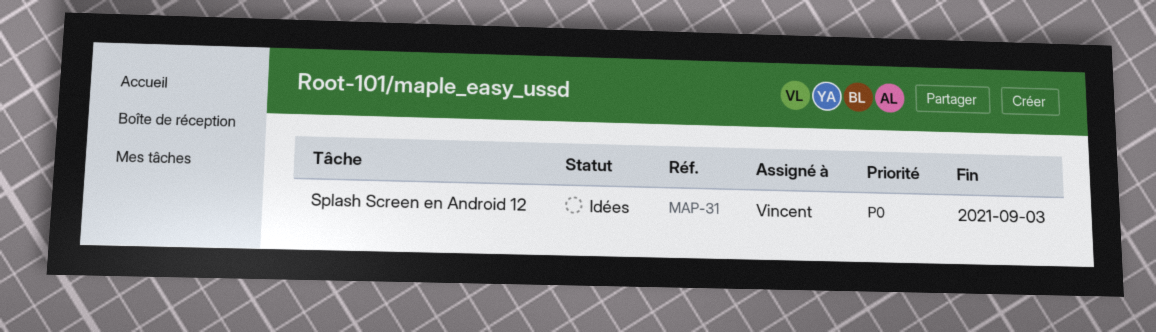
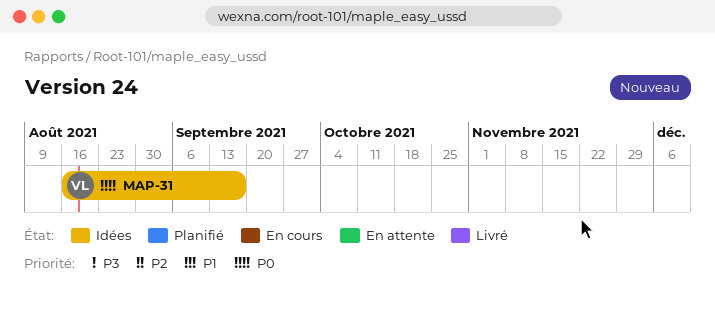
MAP-31, due: Sep 3 -> Sep 17

